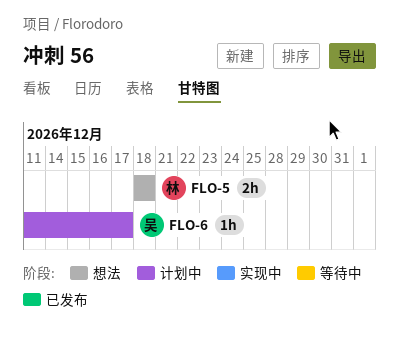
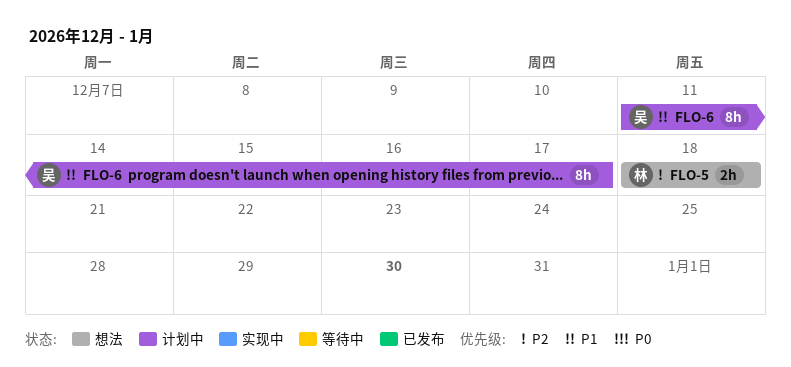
FLO-6, estimate: 1h -> 8h

